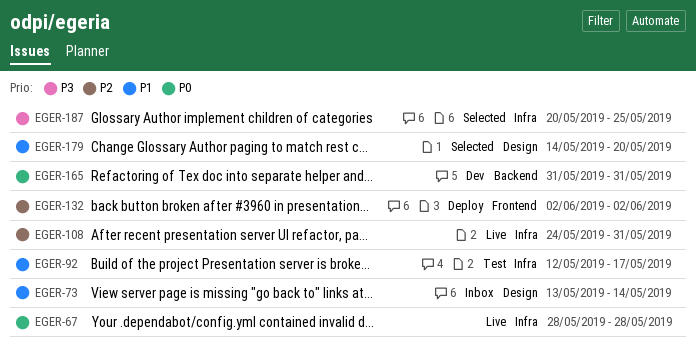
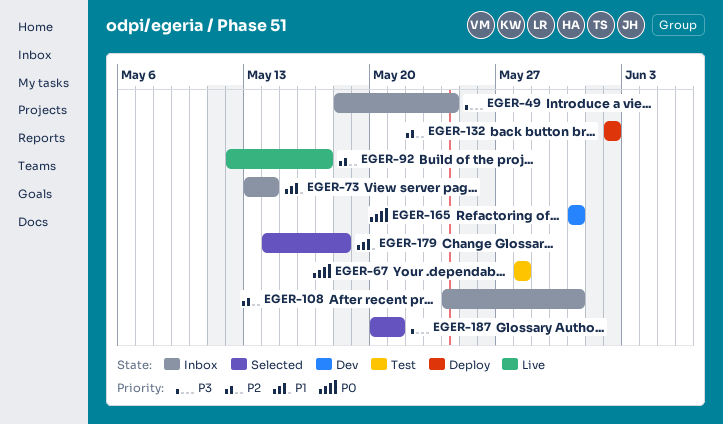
EGER-49: none -> present
EGER-67, status: Live -> Test
EGER-92, status: Test -> Live
EGER-92, priority: P1 -> P2
EGER-108, status: Live -> Inbox
EGER-179, due: May 20 -> May 18
EGER-187, due: May 25 -> May 21

